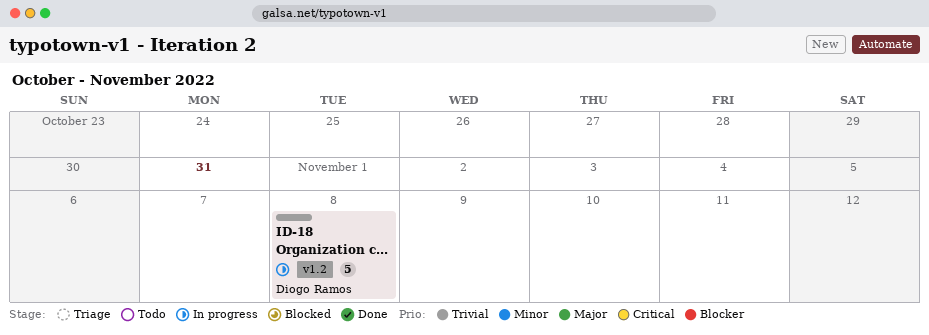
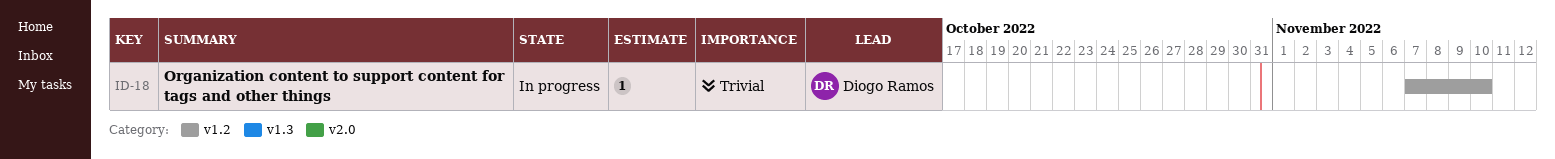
ID-18, estimate: 5 -> 1
ID-18, due: Nov 8 -> Nov 10

